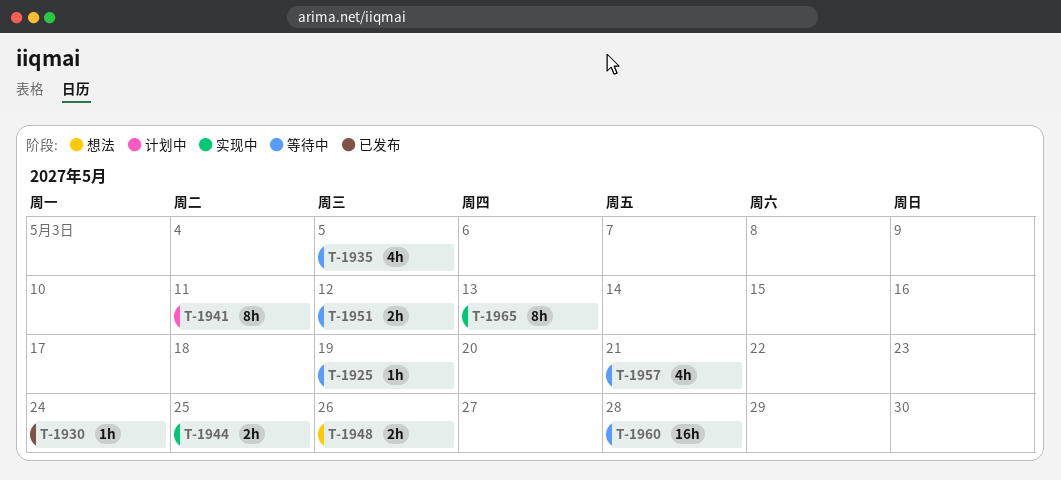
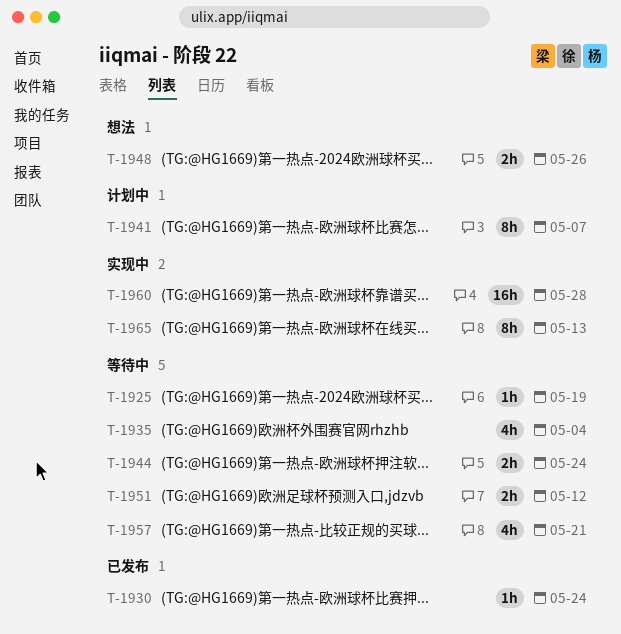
T-1935, due: May 5 -> May 4
T-1941, due: May 11 -> May 7
T-1944, status: 实现中 -> 等待中
T-1944, due: May 25 -> May 24
T-1960, status: 等待中 -> 实现中

